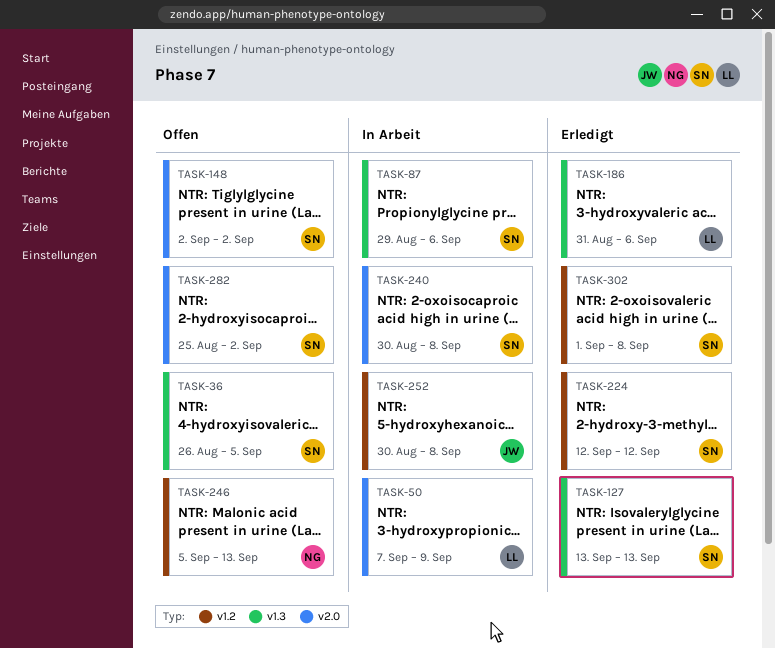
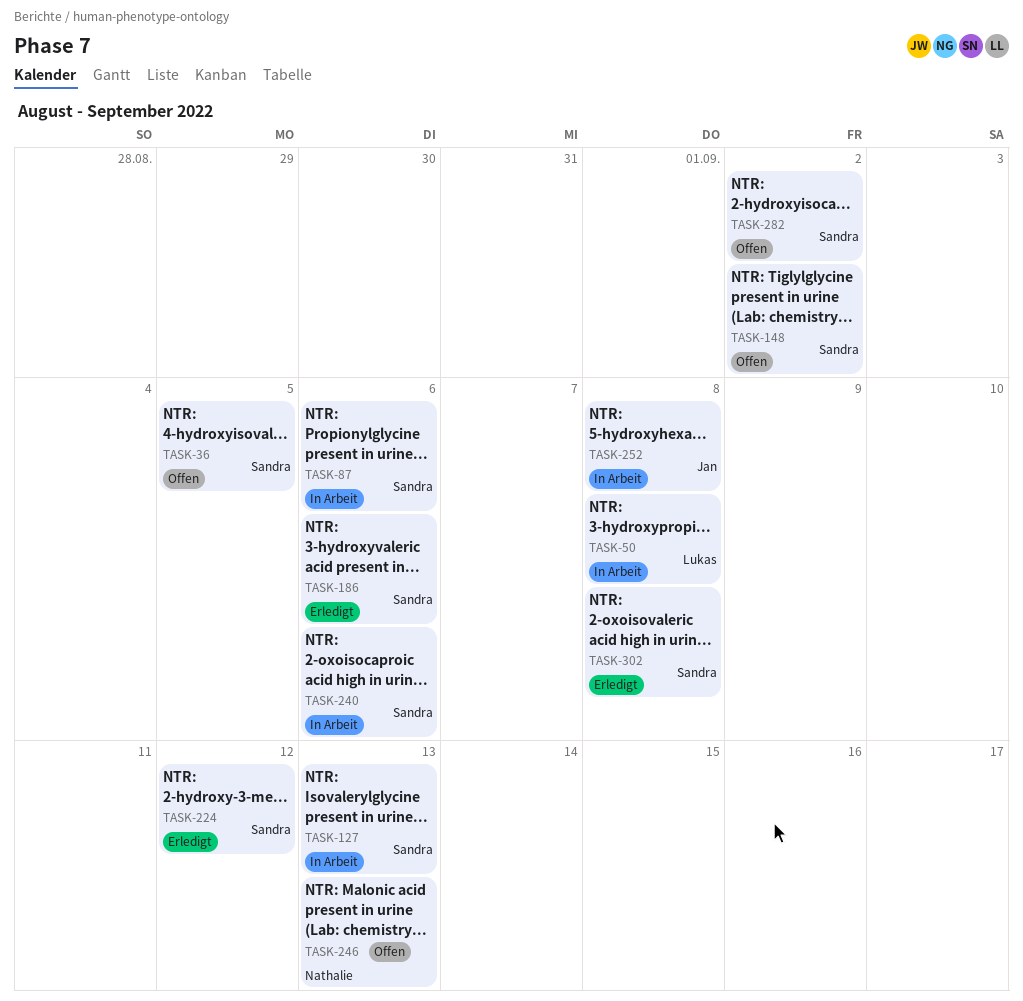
TASK-50, due: Sep 9 -> Sep 8
TASK-127, status: Erledigt -> In Arbeit
TASK-186, owner: Lukas -> Sandra
TASK-240, due: Sep 8 -> Sep 6

